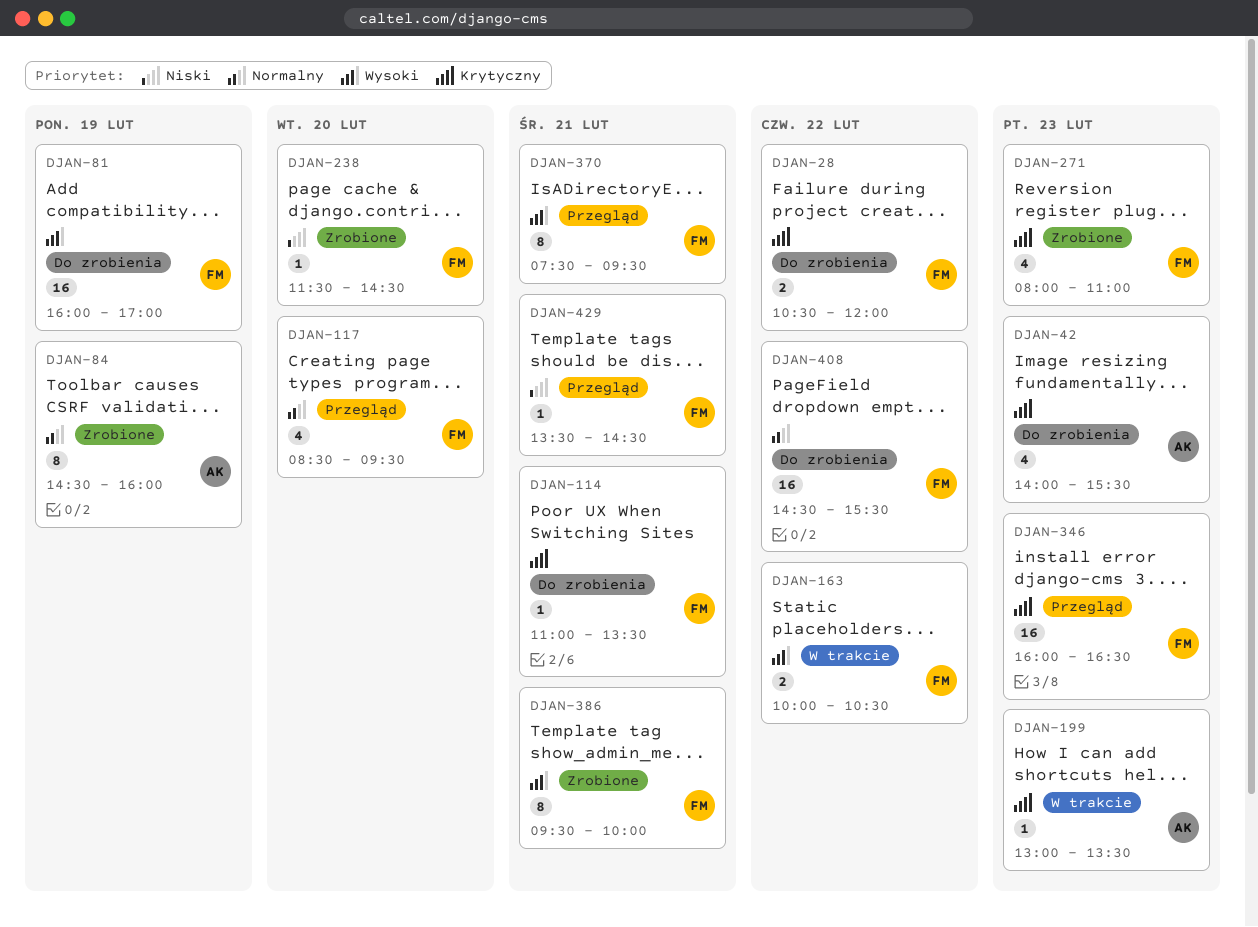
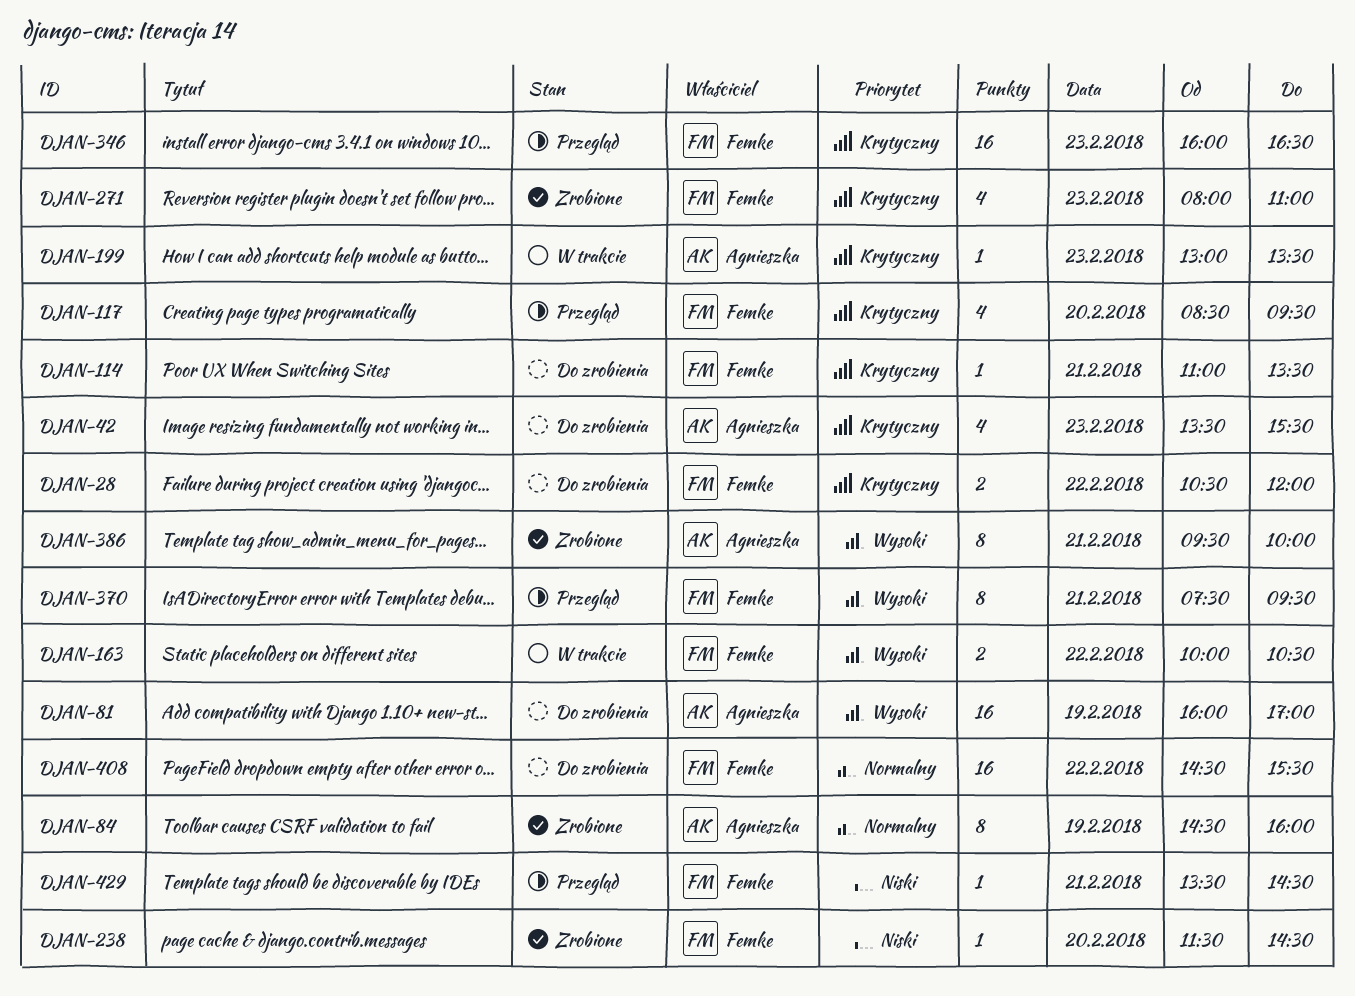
DJAN-42, begins: 14:00 -> 13:30
DJAN-81, owner: Femke -> Agnieszka
DJAN-117, priority: Normalny -> Krytyczny
DJAN-386, owner: Femke -> Agnieszka

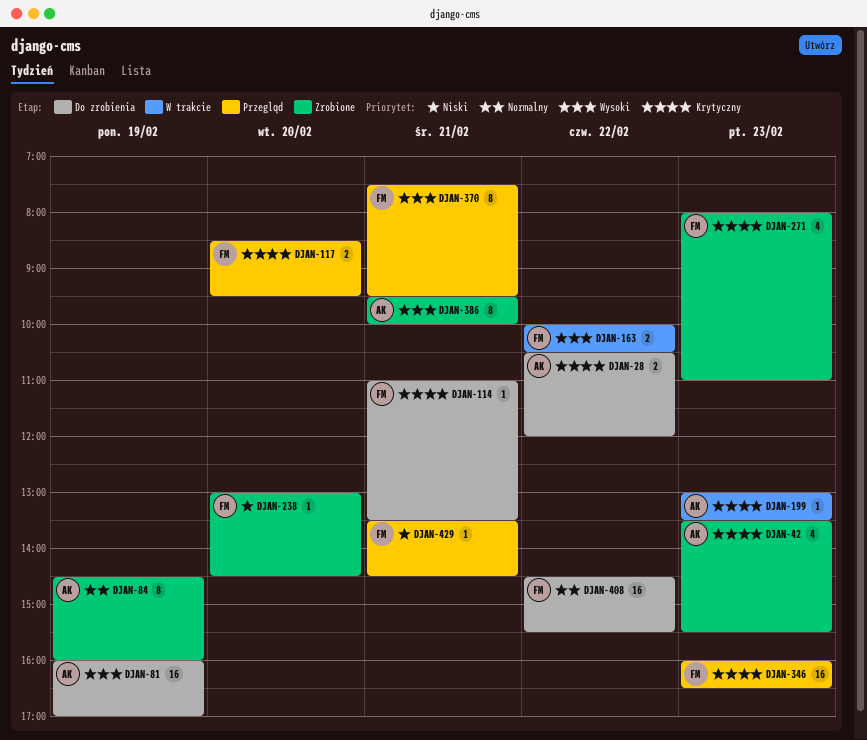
DJAN-28, owner: Femke -> Agnieszka
DJAN-42, status: Do zrobienia -> Zrobione
DJAN-117, estimate: 4 -> 2
DJAN-238, begins: 11:30 -> 13:00

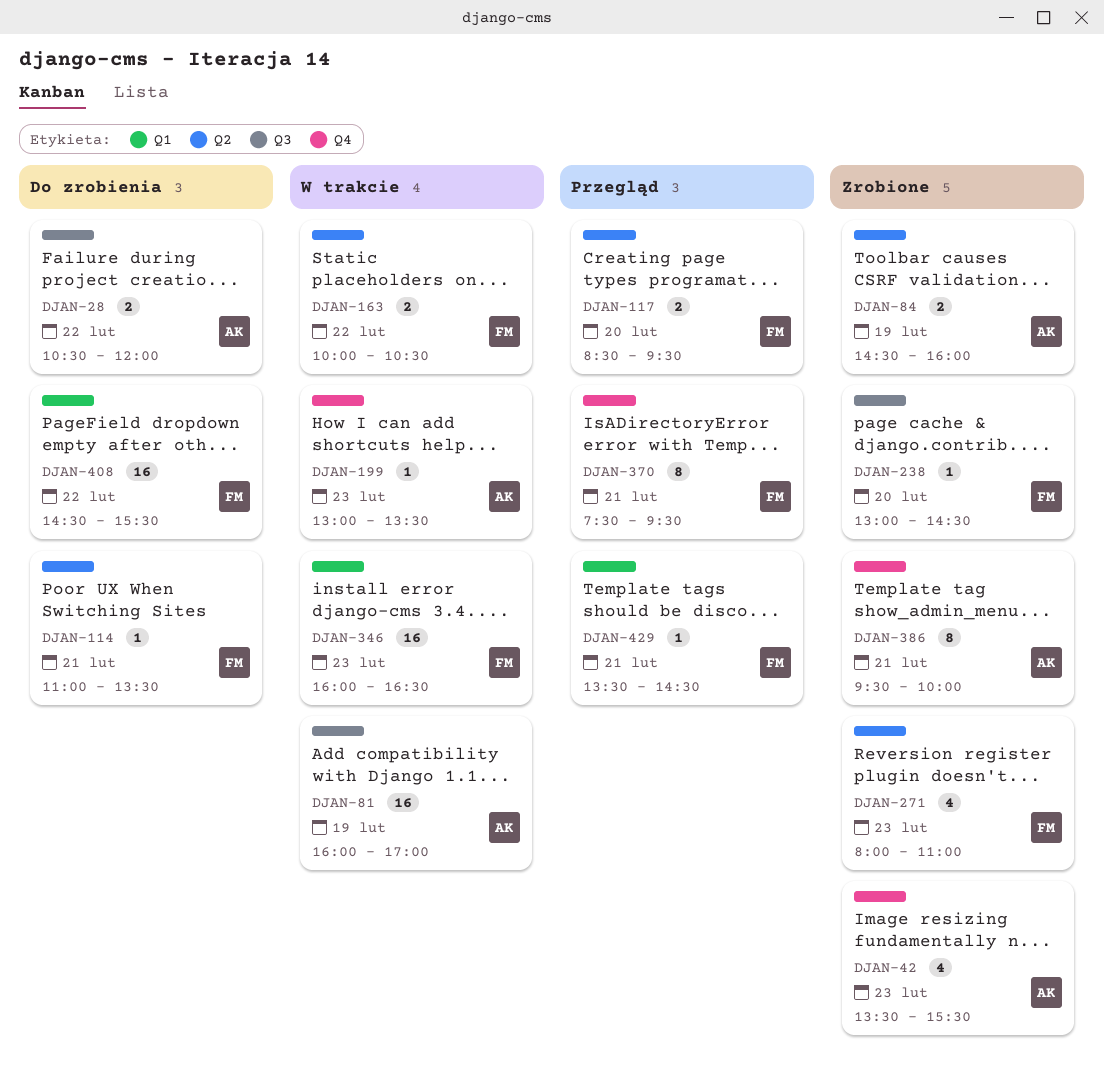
DJAN-81, status: Do zrobienia -> W trakcie
DJAN-84, estimate: 8 -> 2
DJAN-346, status: Przegląd -> W trakcie

